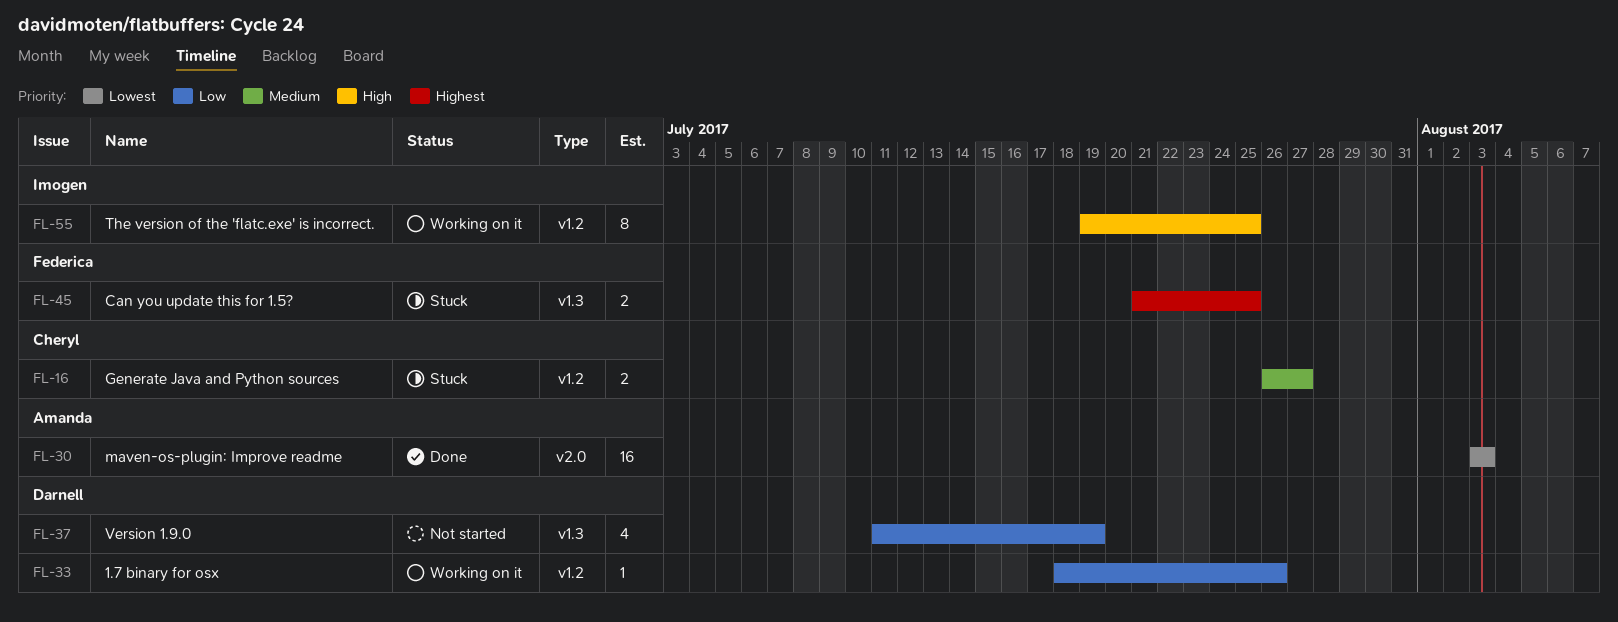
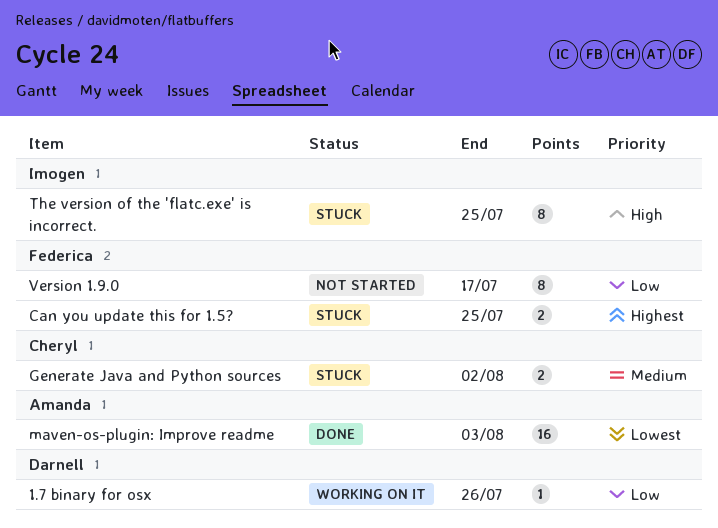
Generate Java and Python sources, due: Jul 27 -> Aug 2
The version of the 'flatc.exe' is incorrect., status: Working on it -> Stuck
Version 1.9.0, owner: Darnell -> Federica
Version 1.9.0, estimate: 4 -> 8
Version 1.9.0, due: Jul 19 -> Jul 17

